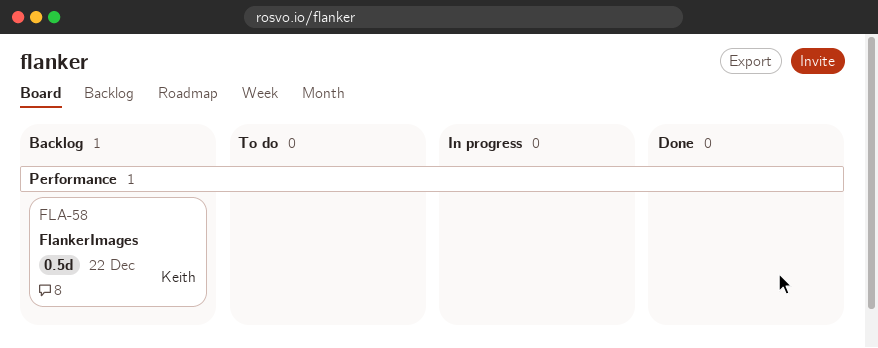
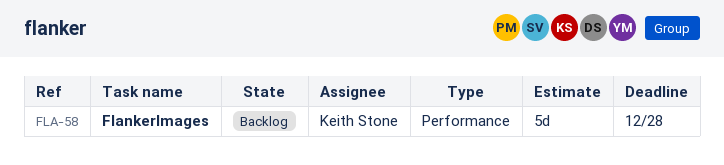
FLA-58, estimate: 0.5d -> 5d
FLA-58, due: Dec 22 -> Dec 28

